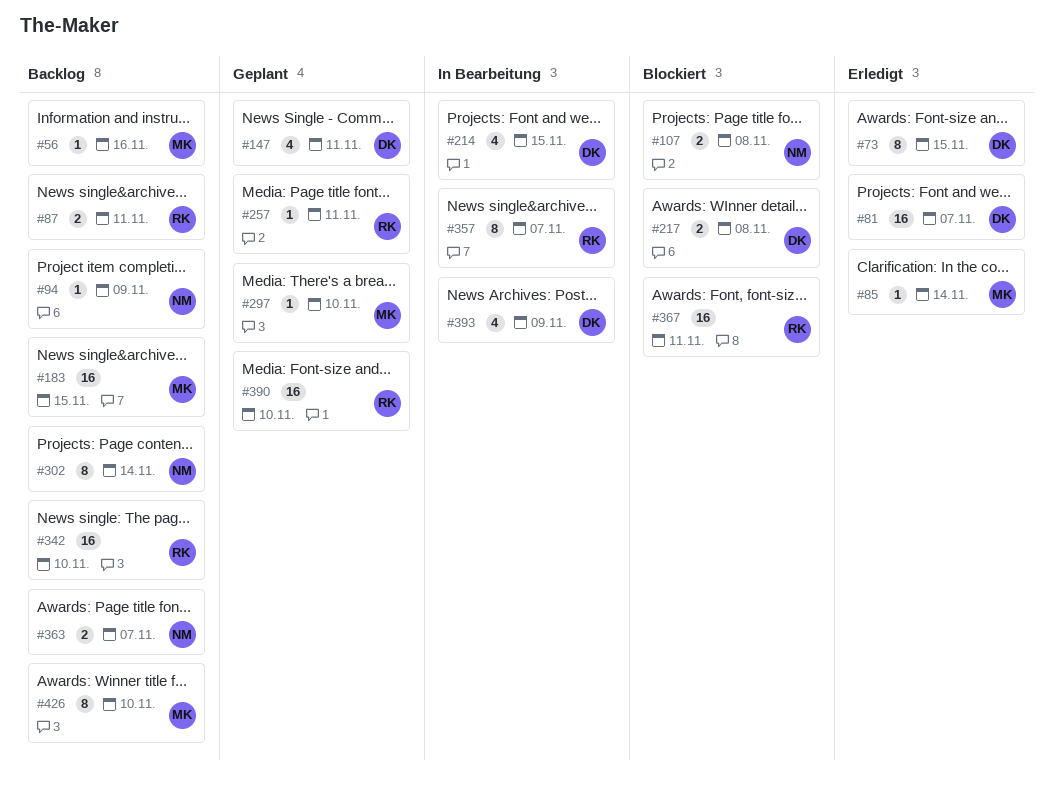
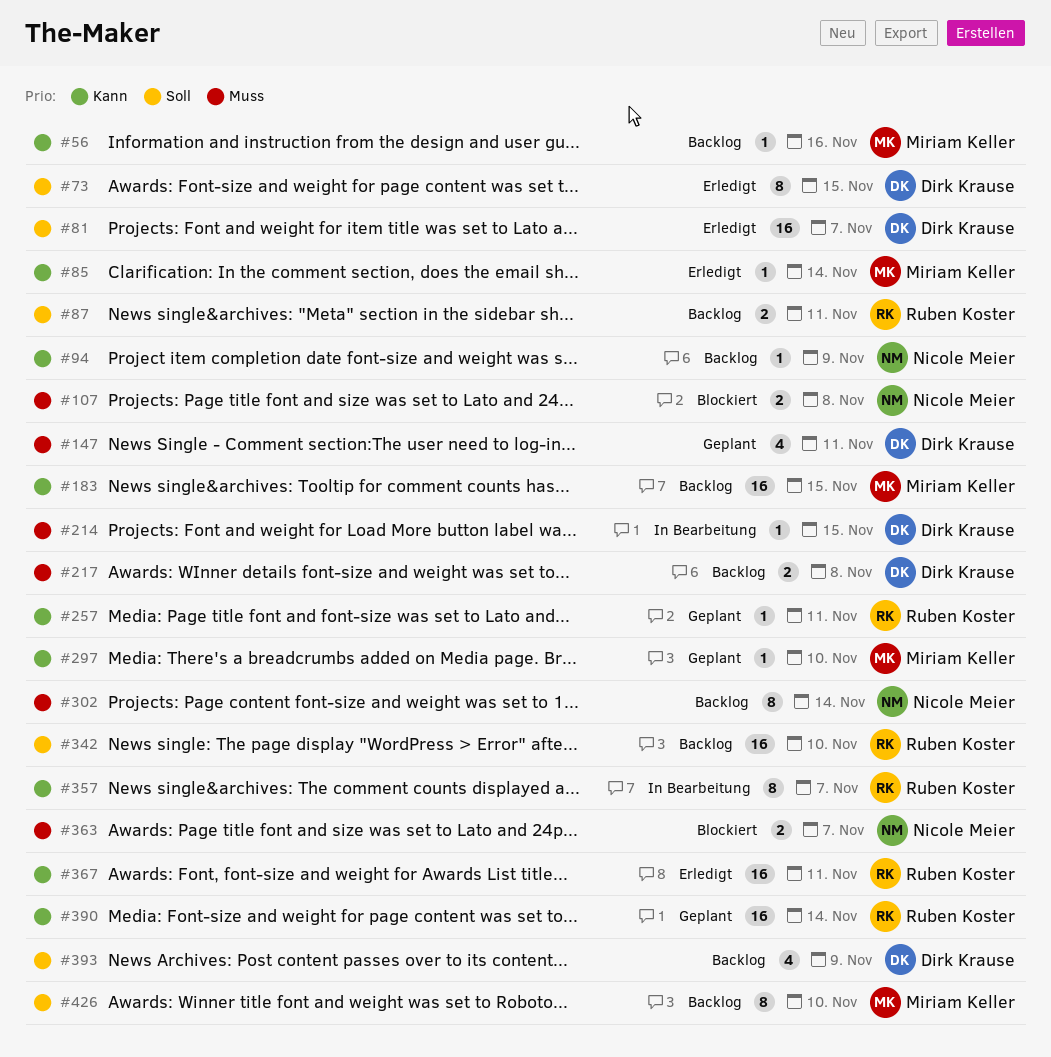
#214, estimate: 4 -> 1
#217, status: Blockiert -> Backlog
#363, status: Backlog -> Blockiert
#367, status: Blockiert -> Erledigt
#390, due: Nov 10 -> Nov 14
#393, status: In Bearbeitung -> Backlog

